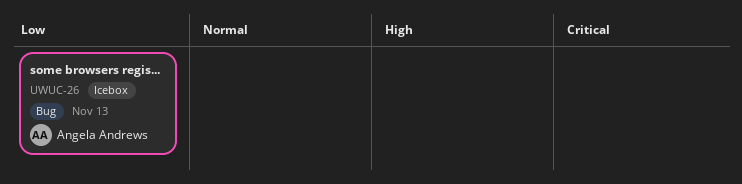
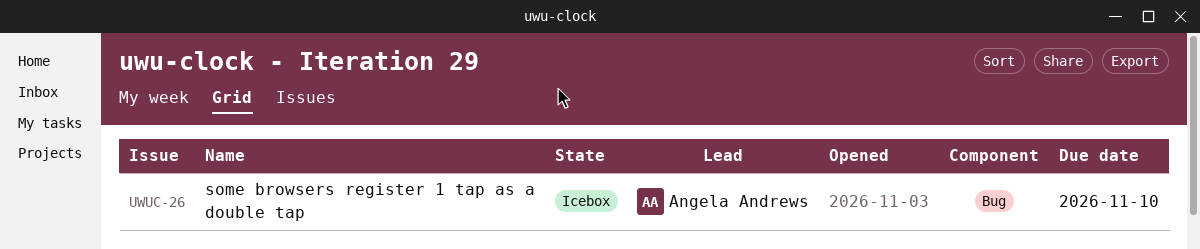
UWUC-26, due: Nov 13 -> Nov 10

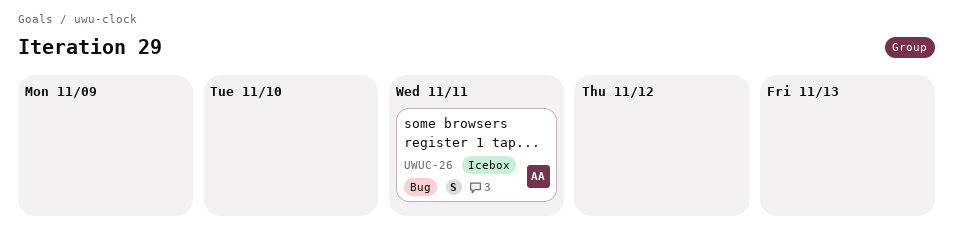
UWUC-26, due: Nov 10 -> Nov 11

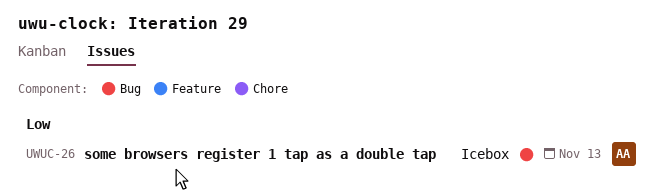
UWUC-26, due: Nov 11 -> Nov 13

